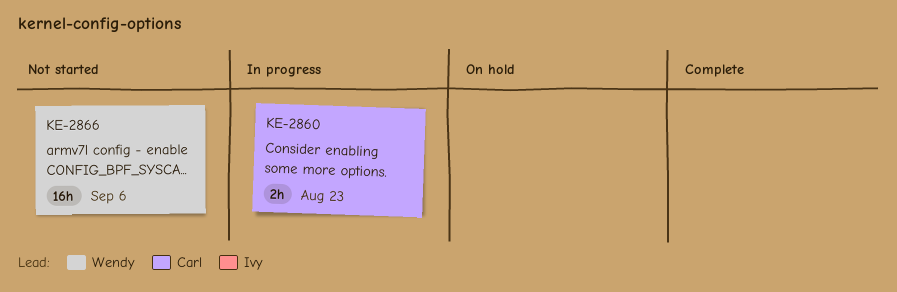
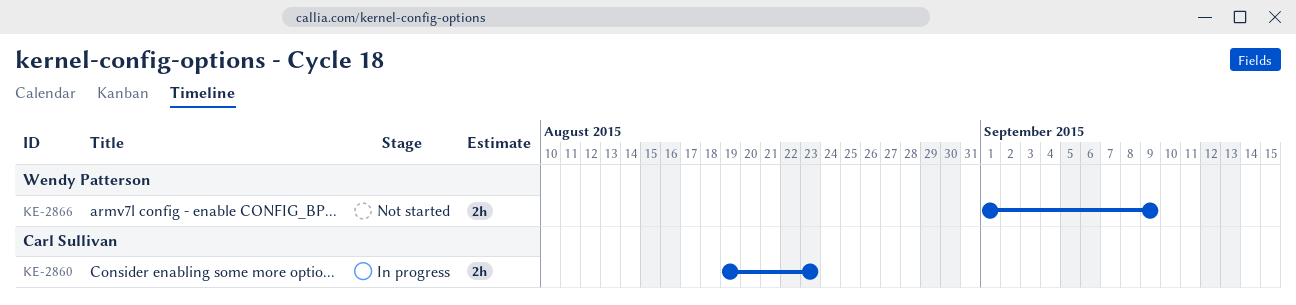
KE-2866, estimate: 16h -> 2h
KE-2866, due: Sep 6 -> Sep 9

